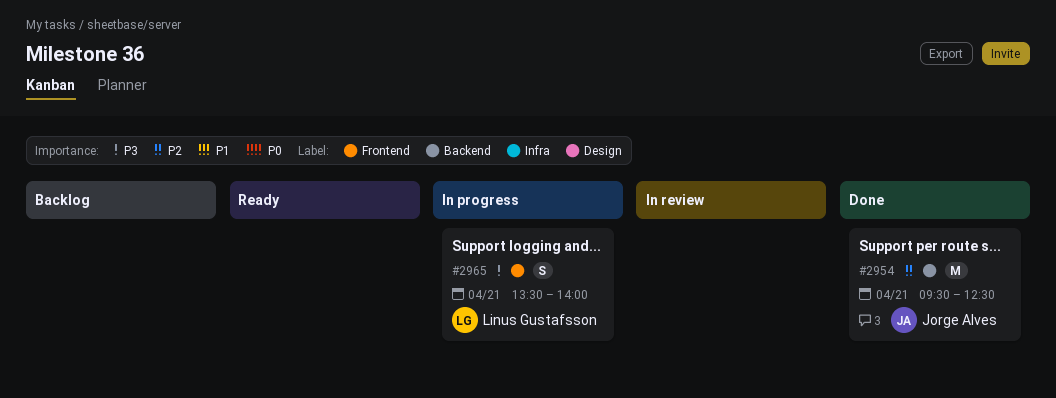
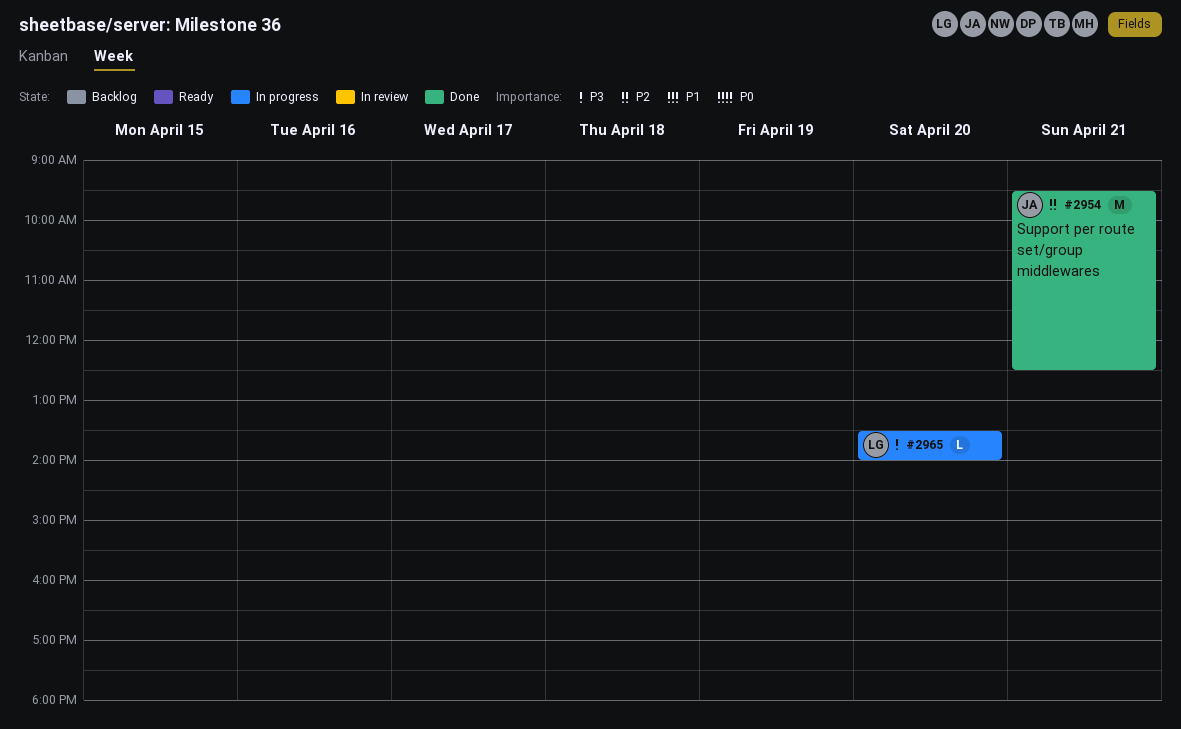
#2965, estimate: S -> L
#2965, day: Apr 21 -> Apr 20

